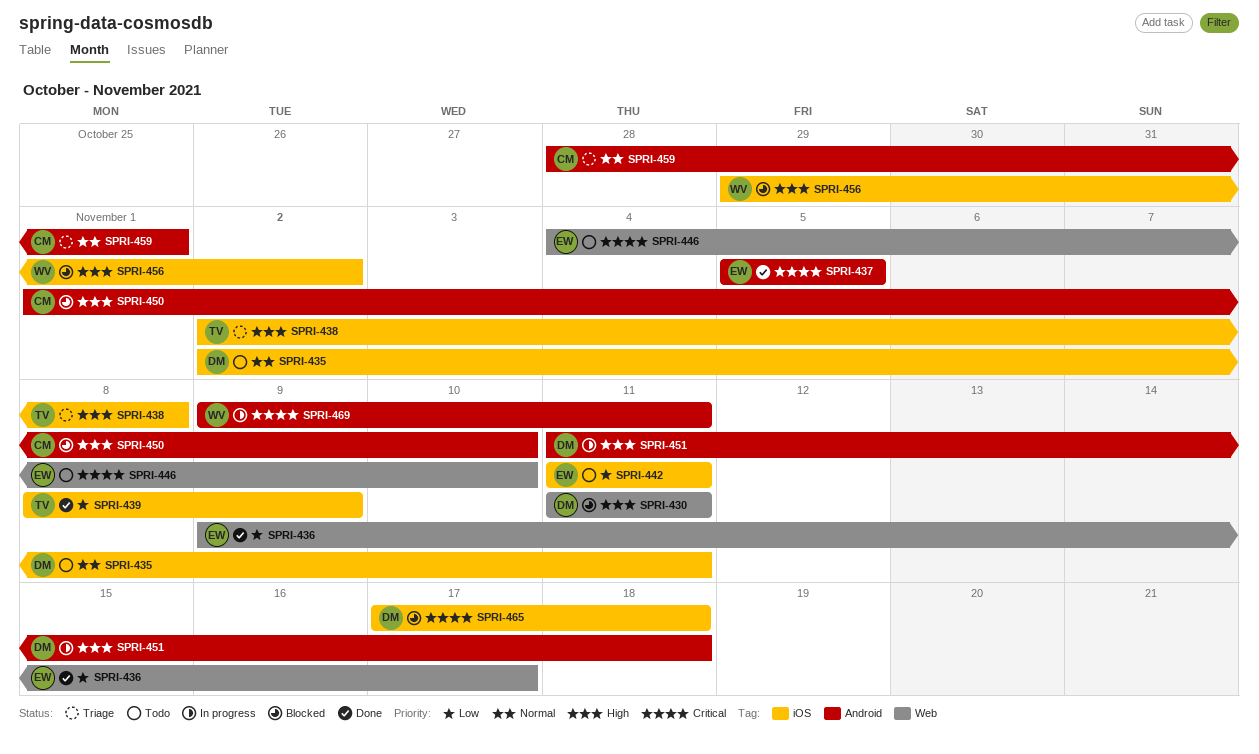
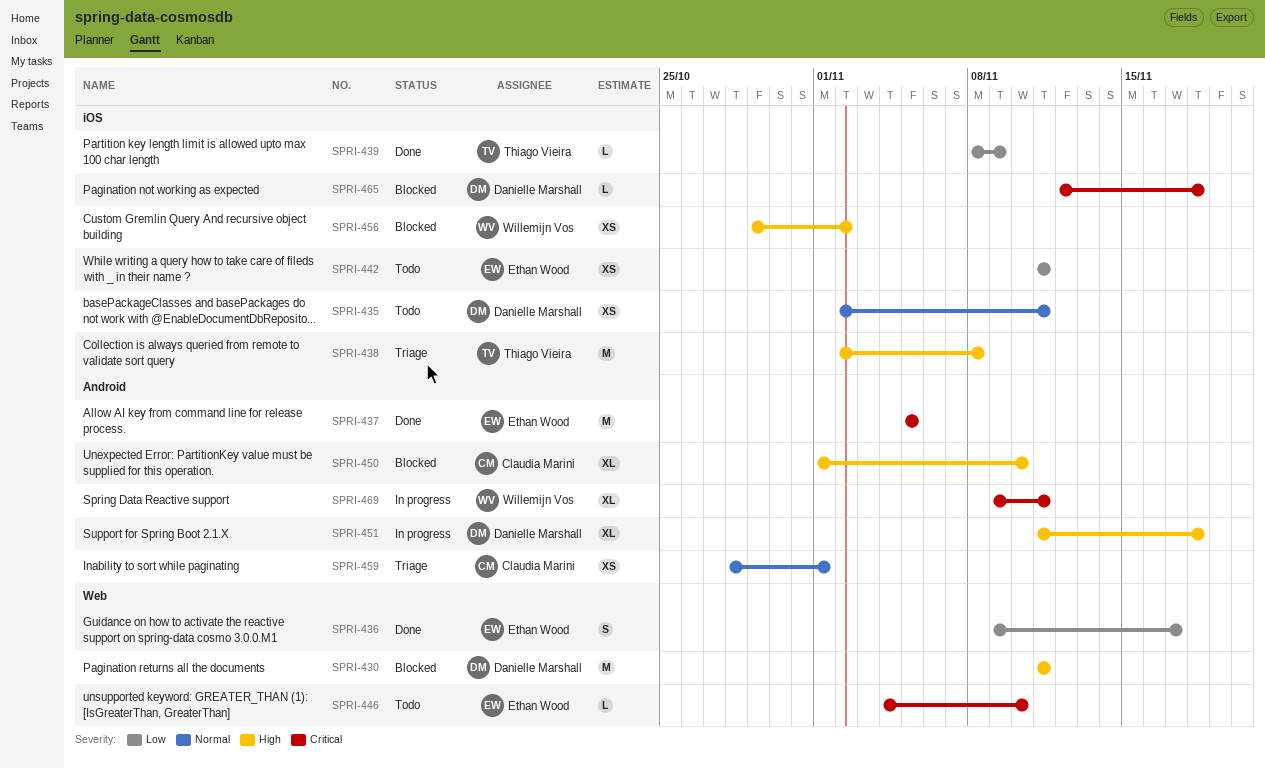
SPRI-465, start: Nov 17 -> Nov 12

